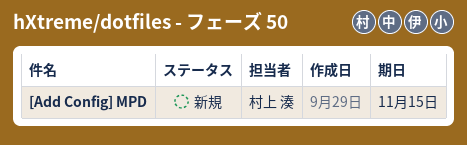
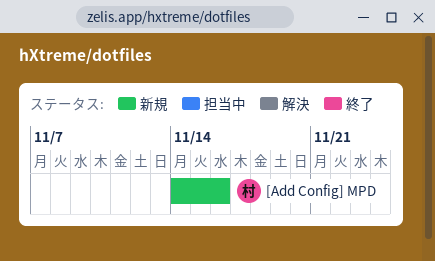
[Add Config] MPD, due: Nov 15 -> Nov 16

